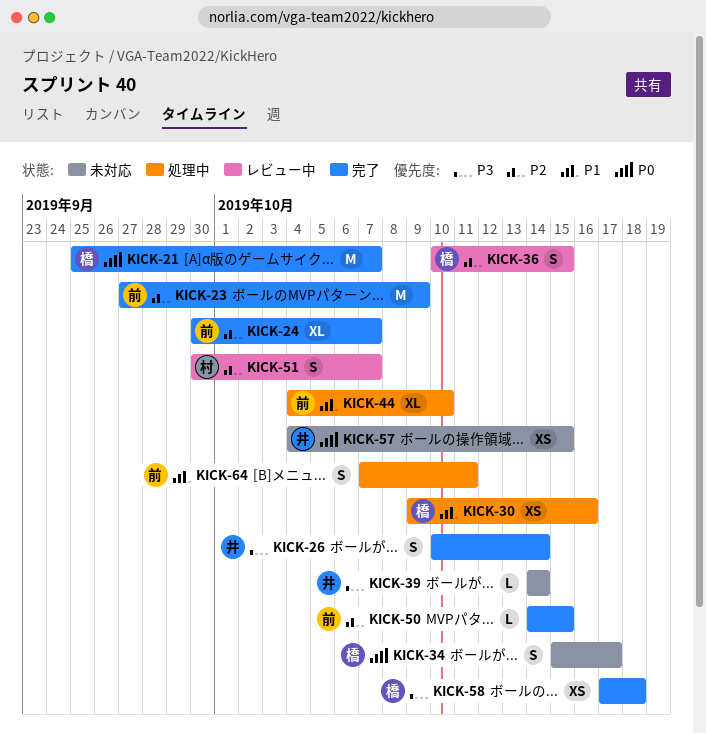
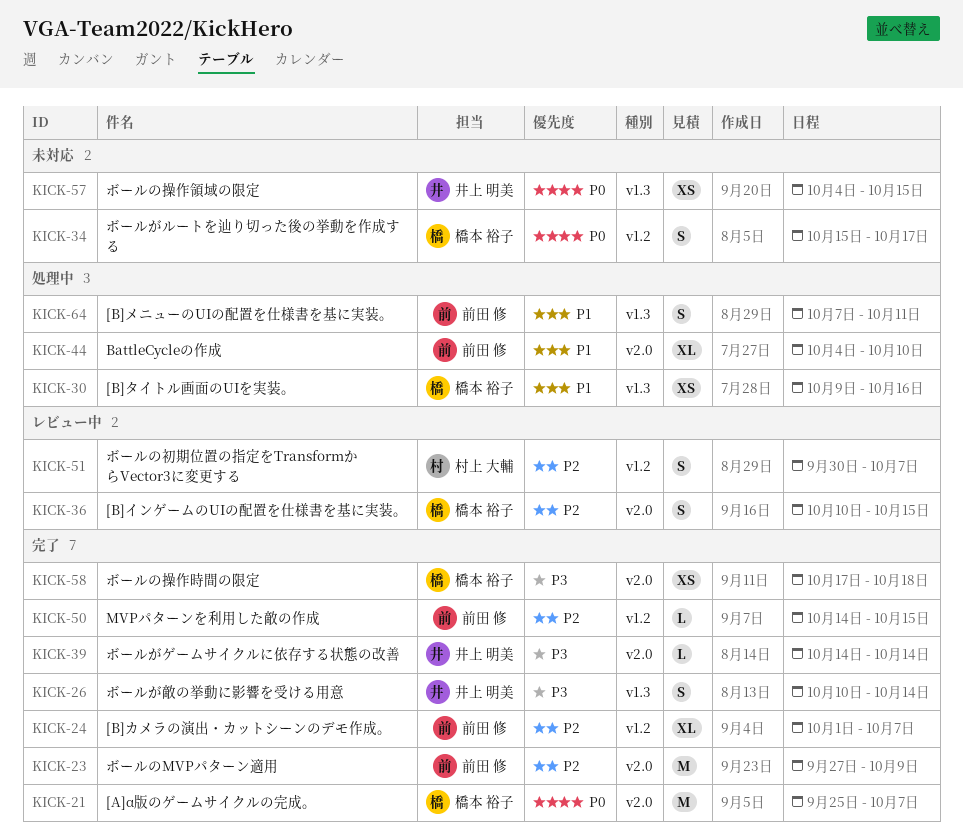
KICK-24, start: Sep 30 -> Oct 1
KICK-39, status: 未対応 -> 完了

